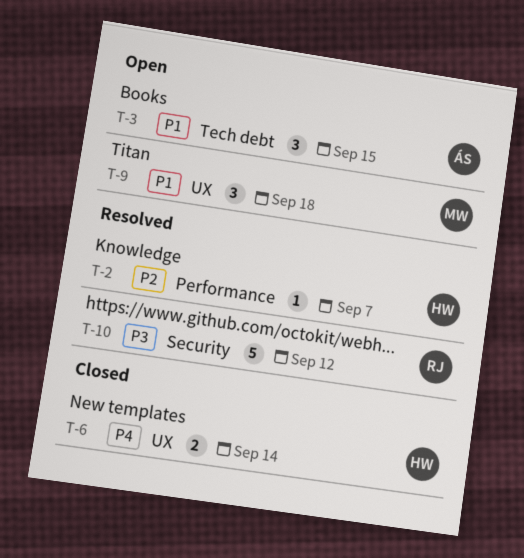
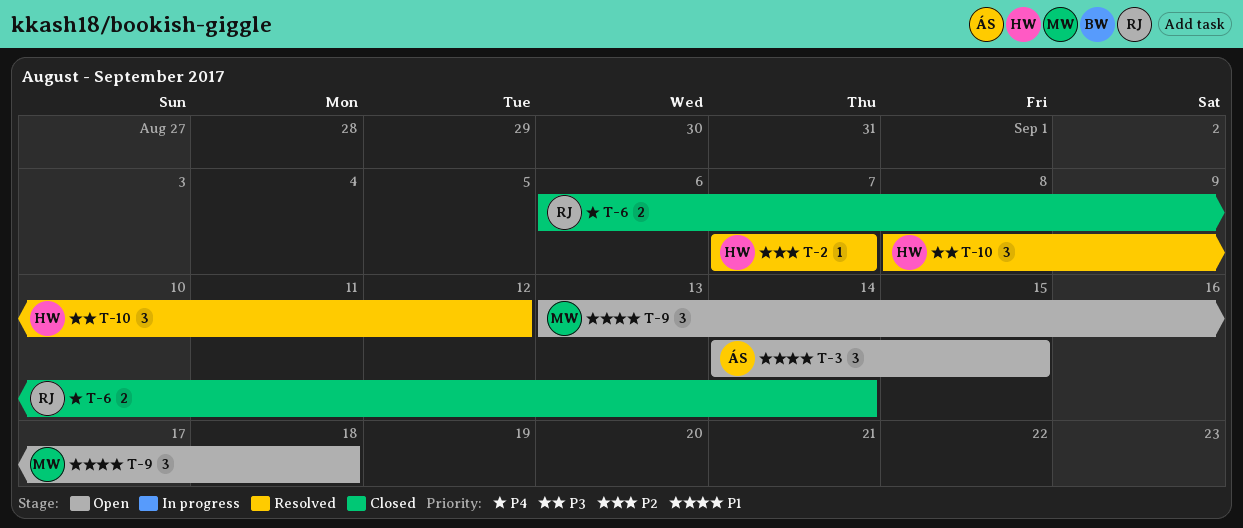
T-6, owner: HW -> RJ
T-10, owner: RJ -> HW
T-10, estimate: 5 -> 3

